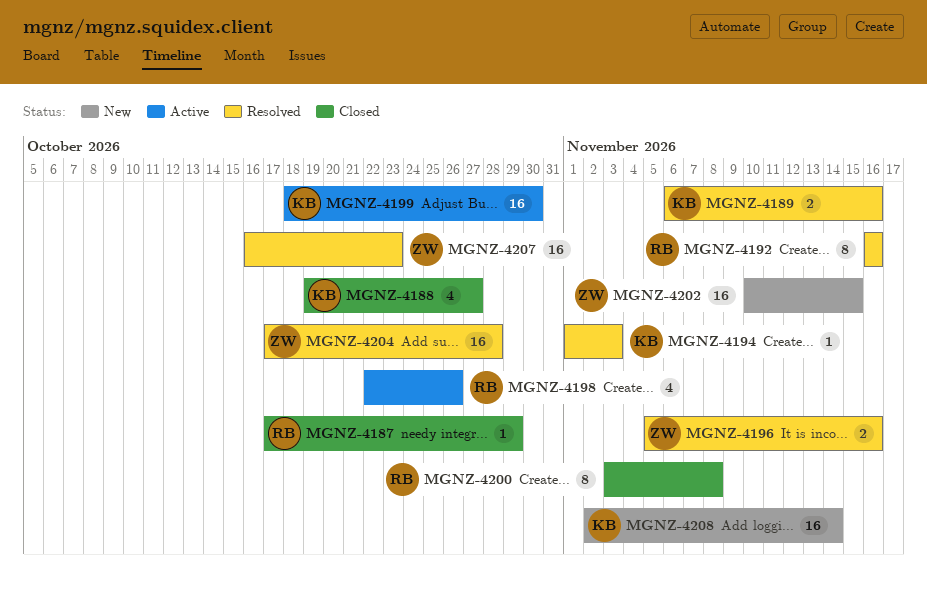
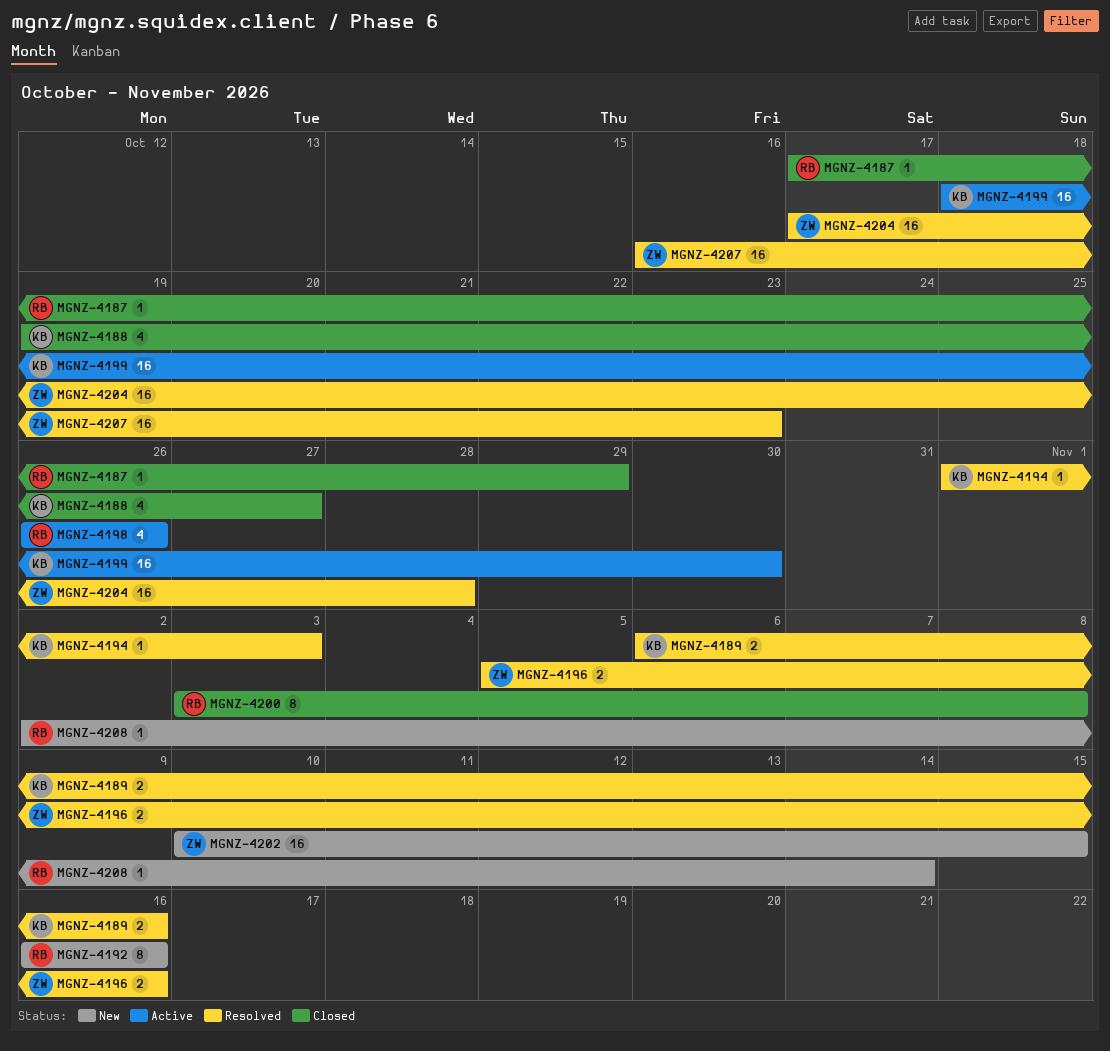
MGNZ-4192, status: Resolved -> New
MGNZ-4198, start: Oct 22 -> Oct 26
MGNZ-4208, owner: KB -> RB
MGNZ-4208, estimate: 16 -> 1

